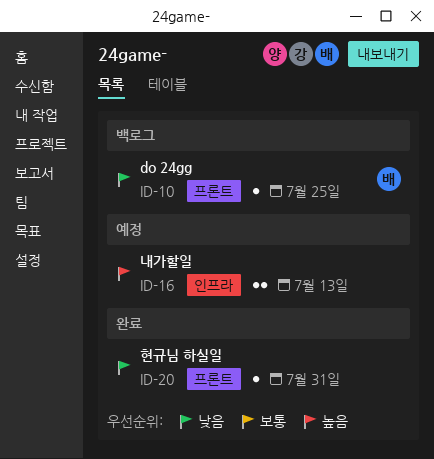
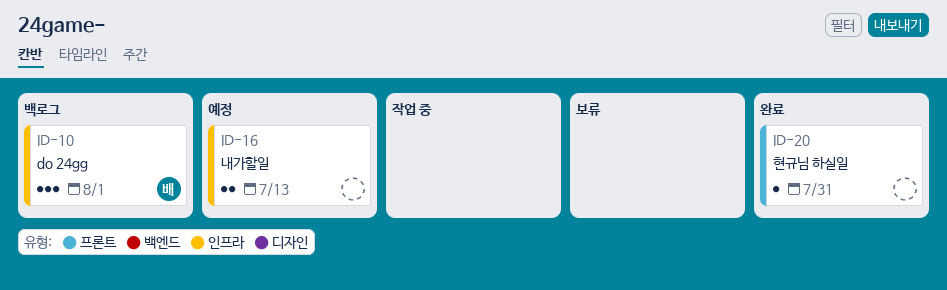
ID-10, label: 프론트 -> 인프라
ID-10, estimate: 1 -> 3
ID-10, due: Jul 25 -> Aug 1

